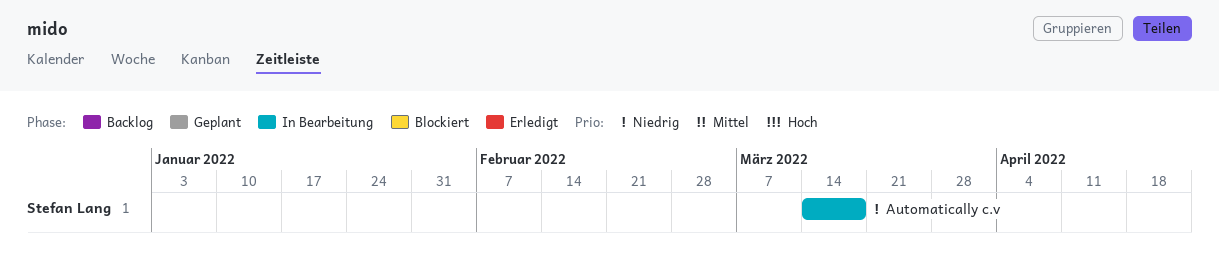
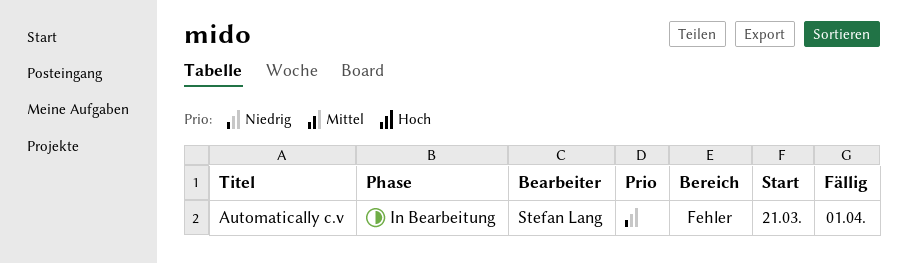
Automatically c.v, start: Mar 14 -> Mar 21
Automatically c.v, due: Mar 18 -> Apr 1

